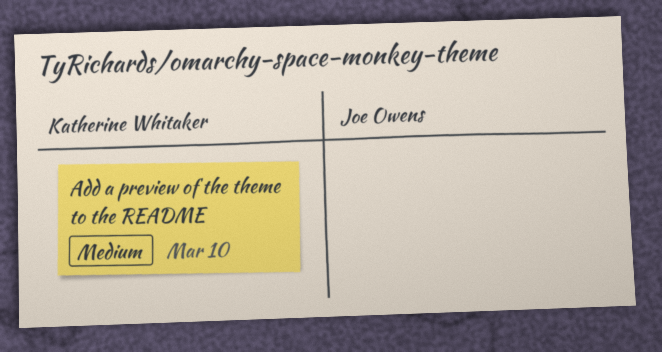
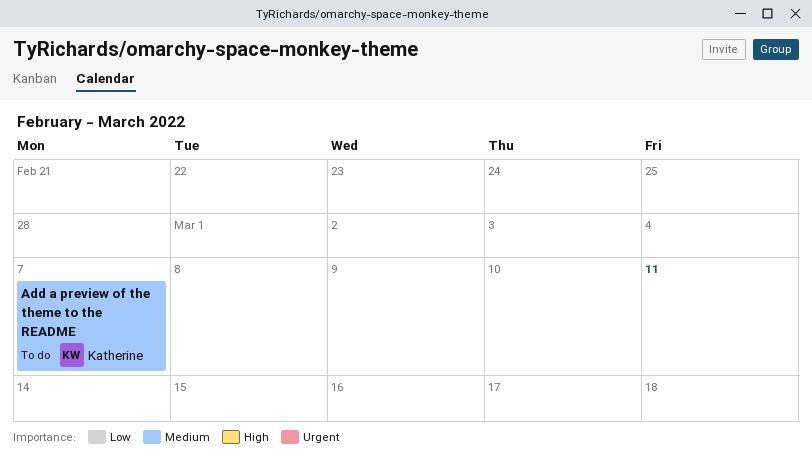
Add a preview of the theme to the README, due: Mar 10 -> Mar 7

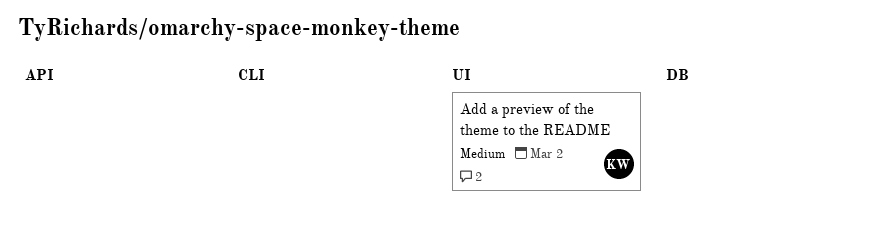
Add a preview of the theme to the README, due: Mar 7 -> Mar 2

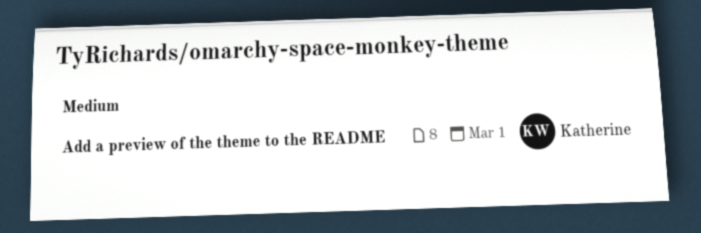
Add a preview of the theme to the README, due: Mar 2 -> Mar 1

